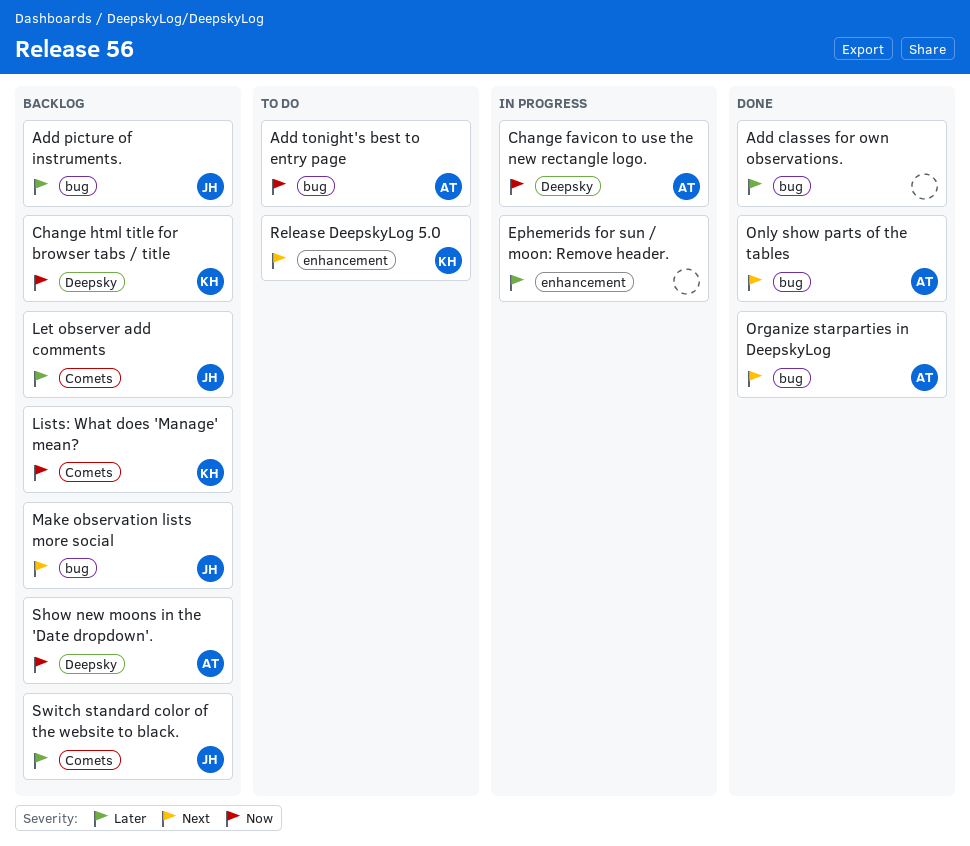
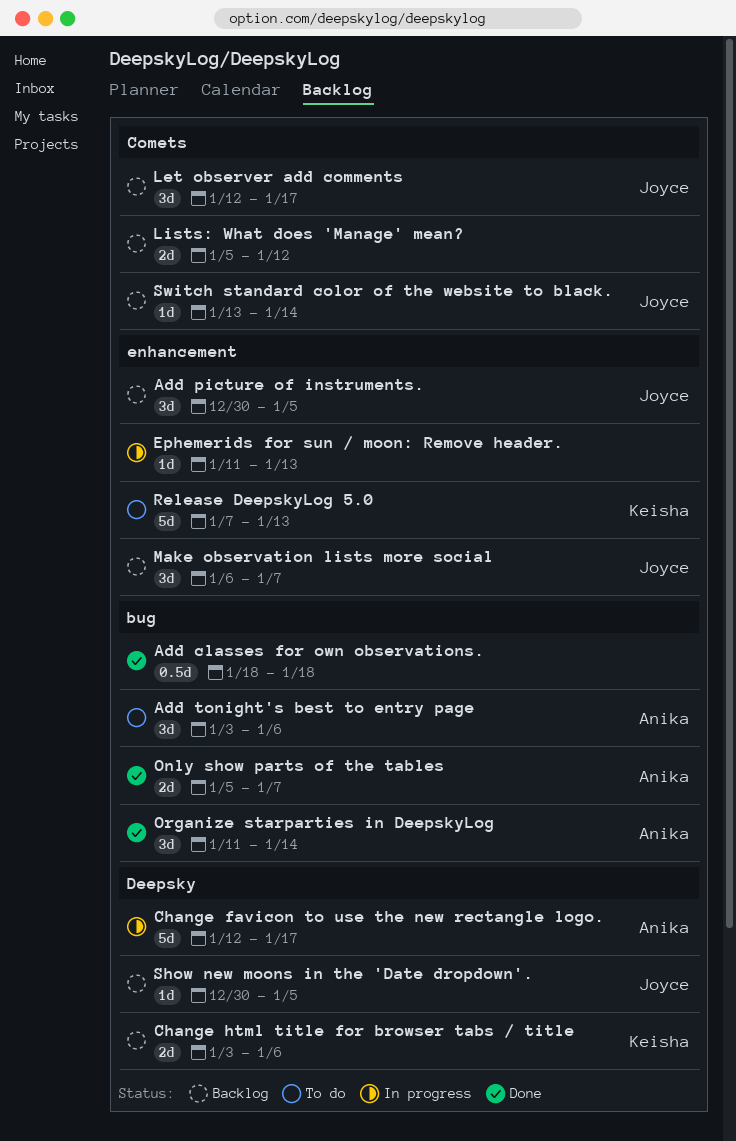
Add picture of instruments., label: bug -> enhancement
Lists: What does 'Manage' mean?, owner: Keisha -> none
Make observation lists more social, label: bug -> enhancement
Show new moons in the 'Date dropdown'., owner: Anika -> Joyce

